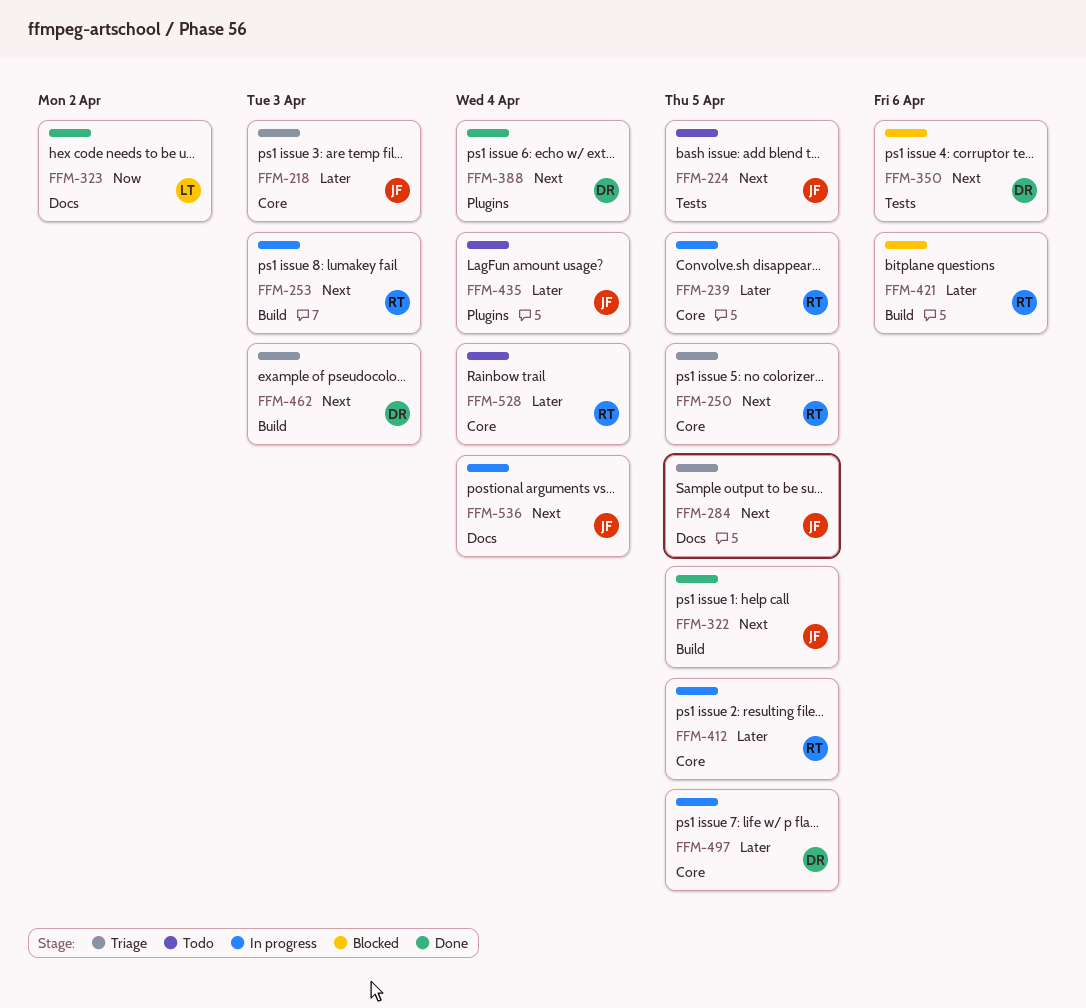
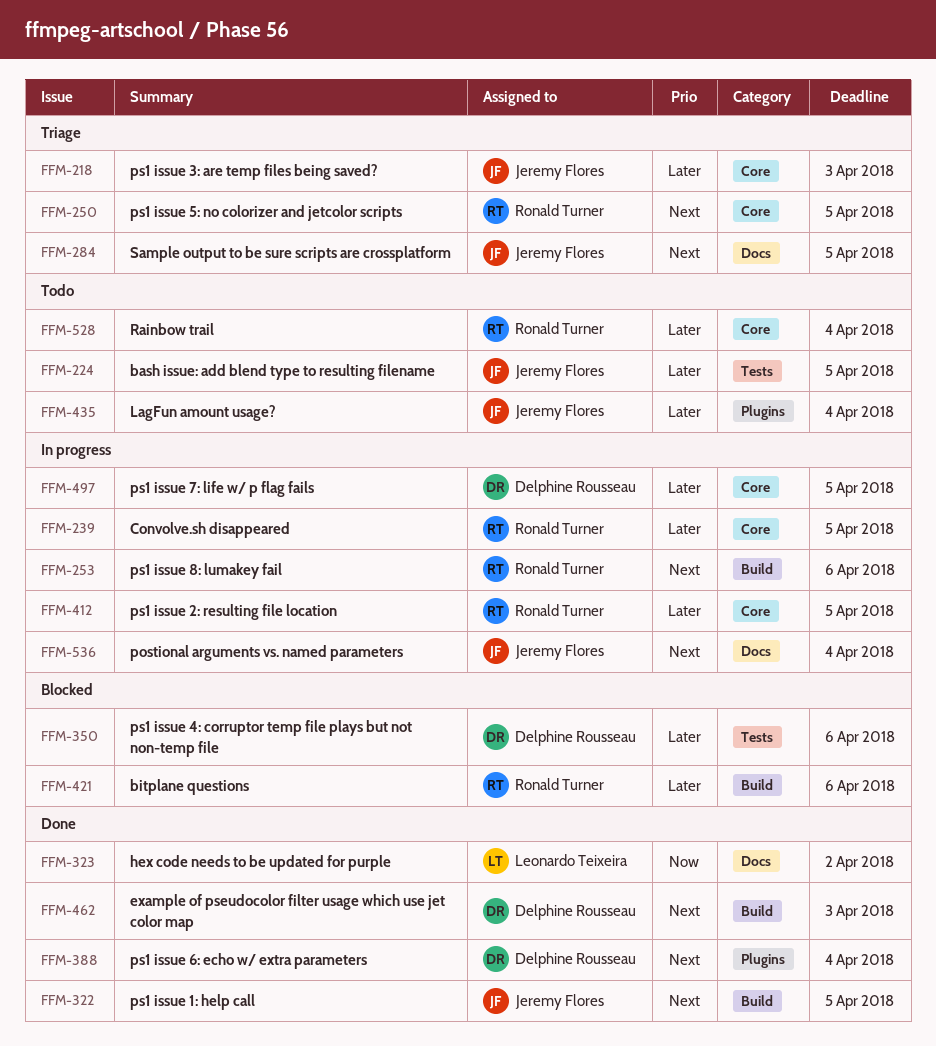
FFM-224, priority: Next -> Later
FFM-253, due: Apr 3 -> Apr 6
FFM-350, priority: Next -> Later
FFM-462, status: Triage -> Done

